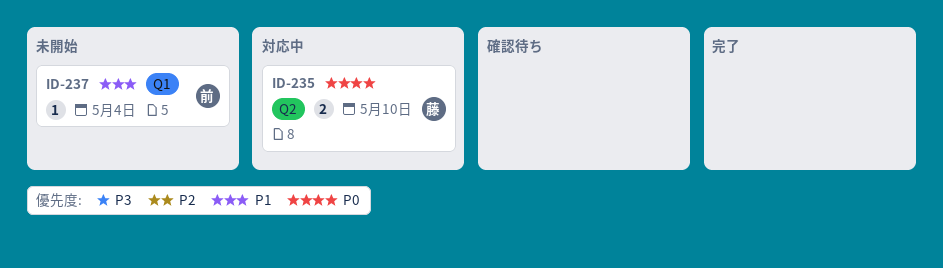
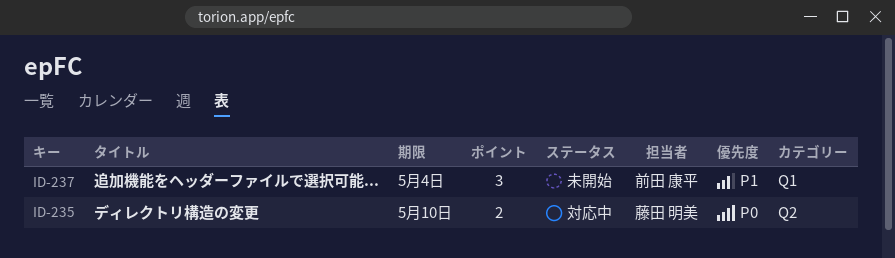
ID-237, estimate: 1 -> 3

